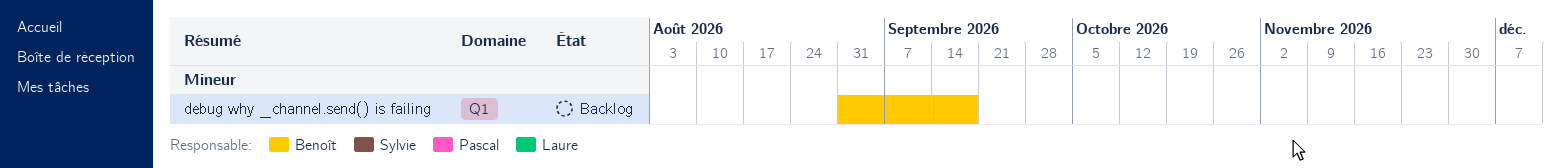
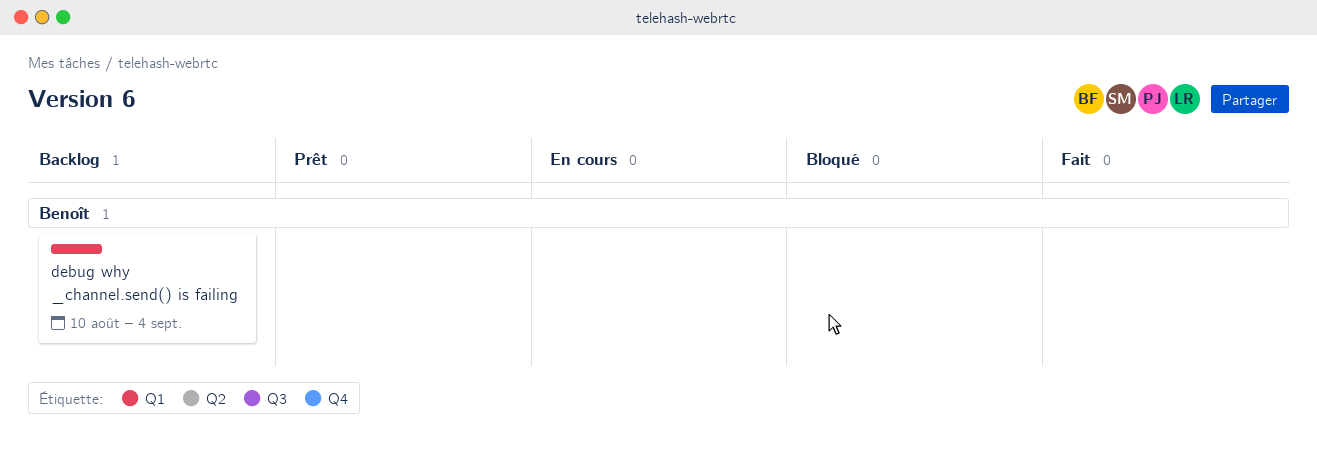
debug why _channel.send() is failing, start: Aug 31 -> Aug 10
debug why _channel.send() is failing, due: Sep 18 -> Sep 4

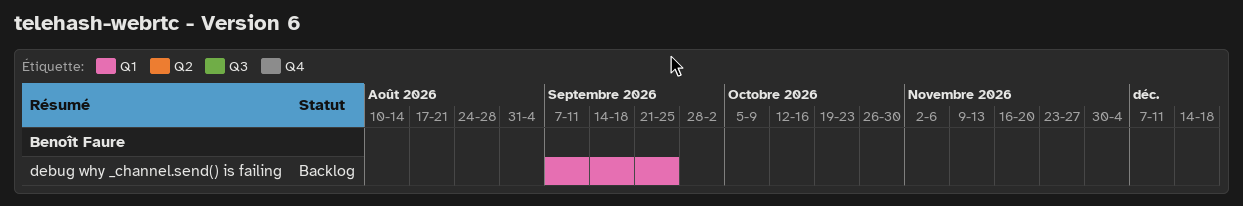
debug why _channel.send() is failing, start: Aug 10 -> Sep 7
debug why _channel.send() is failing, due: Sep 4 -> Sep 25

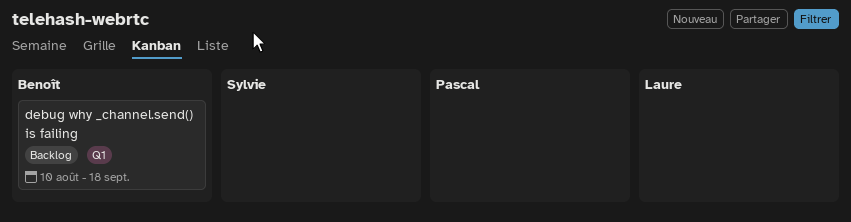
debug why _channel.send() is failing, start: Sep 7 -> Aug 10
debug why _channel.send() is failing, due: Sep 25 -> Sep 18

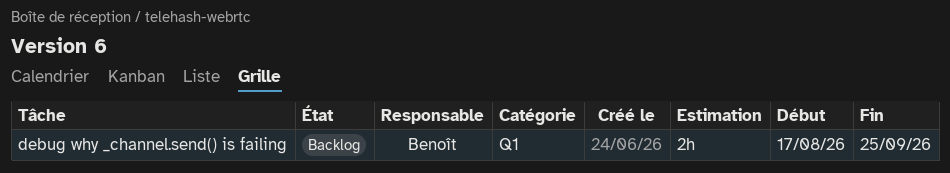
debug why _channel.send() is failing, start: Aug 10 -> Aug 17
debug why _channel.send() is failing, due: Sep 18 -> Sep 25

